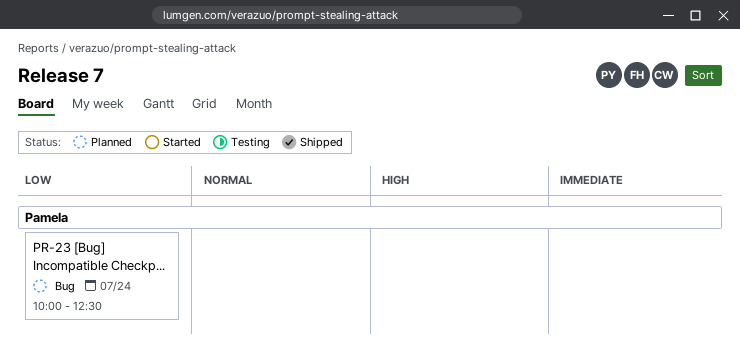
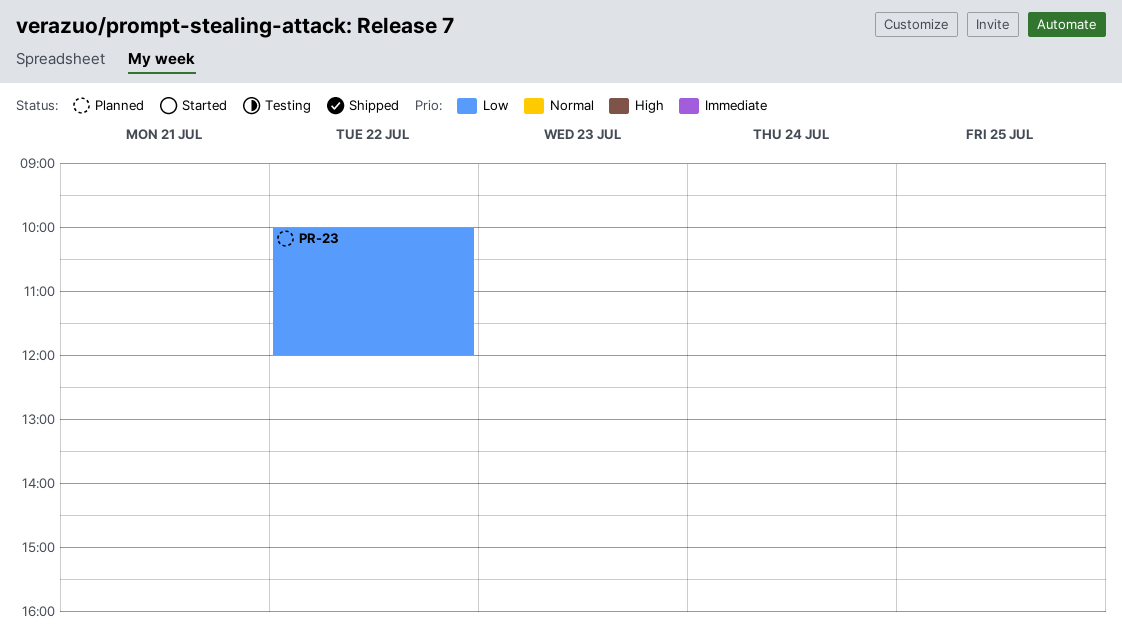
PR-23, day: Jul 24 -> Jul 22
PR-23, ends: 12:30 -> 12:00

